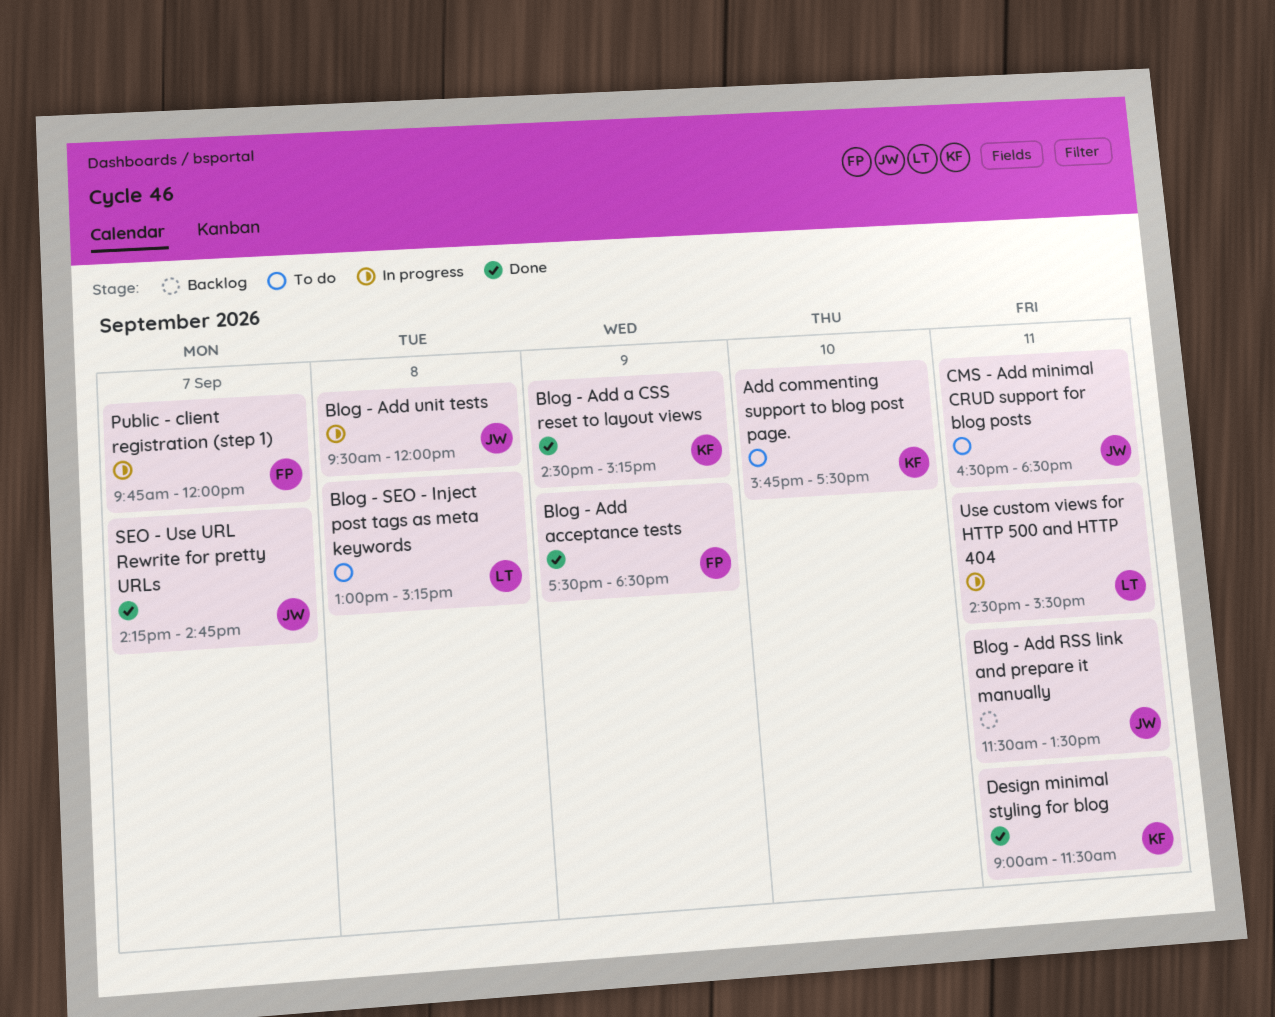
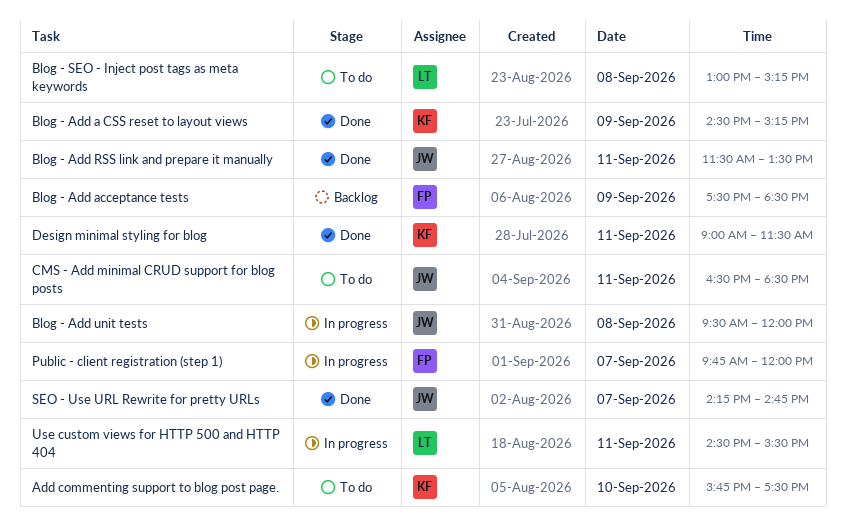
Blog - Add acceptance tests, status: Done -> Backlog
Blog - Add RSS link and prepare it manually, status: Backlog -> Done

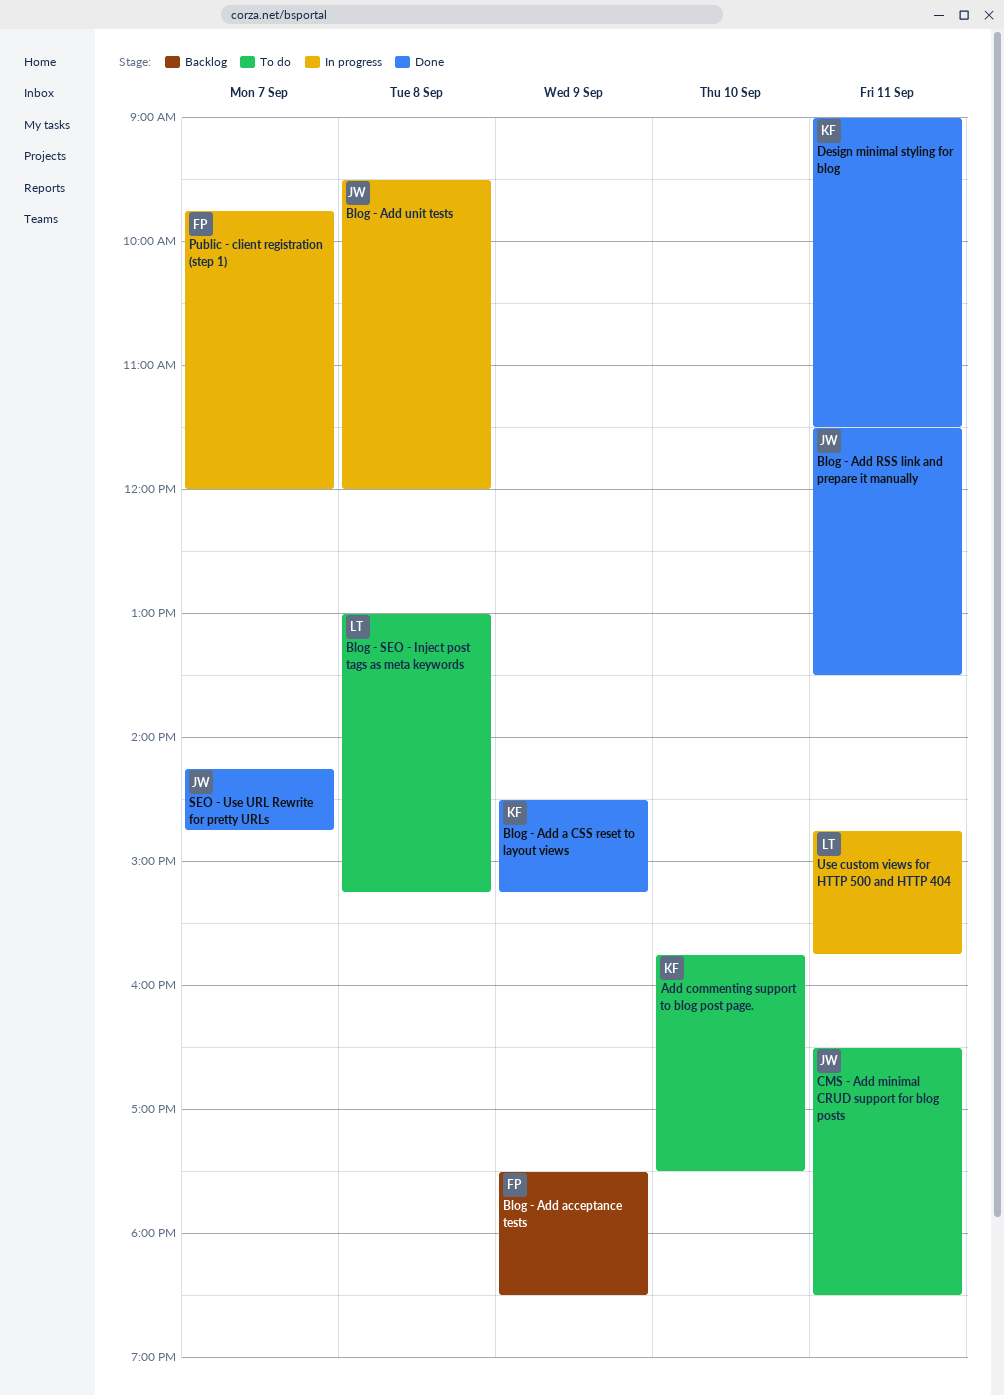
Use custom views for HTTP 500 and HTTP 404, begins: 14:30 -> 14:45
Use custom views for HTTP 500 and HTTP 404, ends: 15:30 -> 15:45

